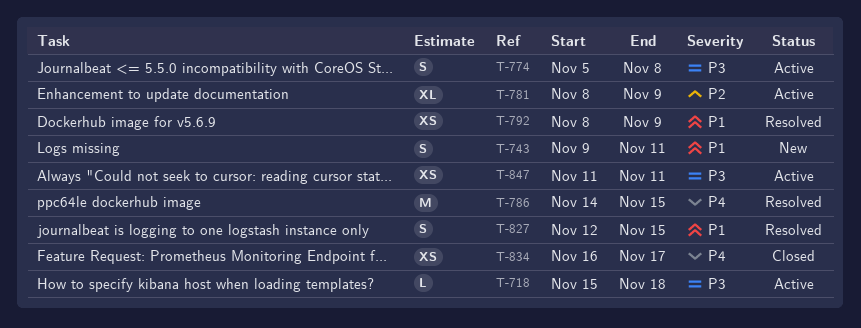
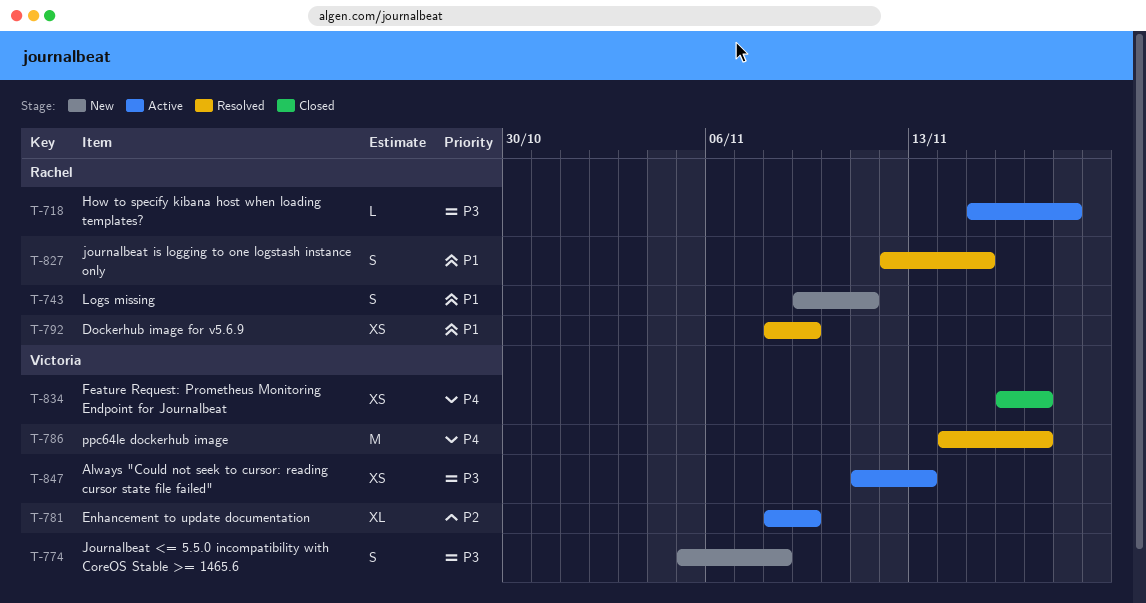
T-774, status: Active -> New
T-786, due: Nov 15 -> Nov 17
T-847, due: Nov 11 -> Nov 13

